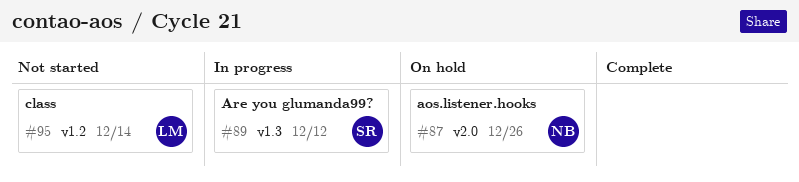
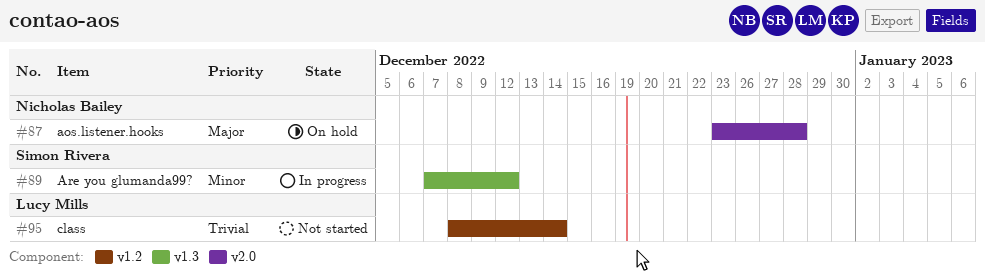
#87, due: Dec 26 -> Dec 28

